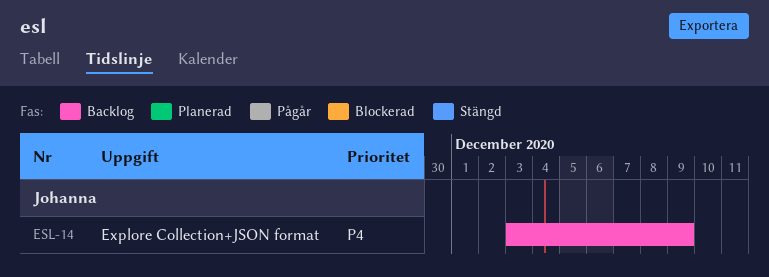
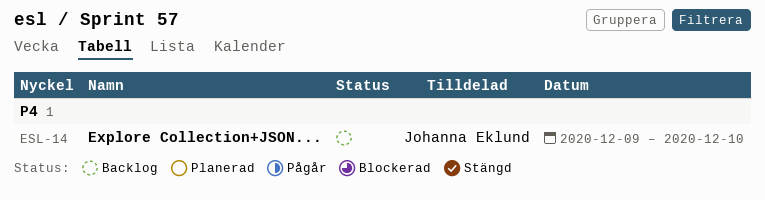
ESL-14, start: Dec 3 -> Dec 9
ESL-14, due: Dec 9 -> Dec 10

